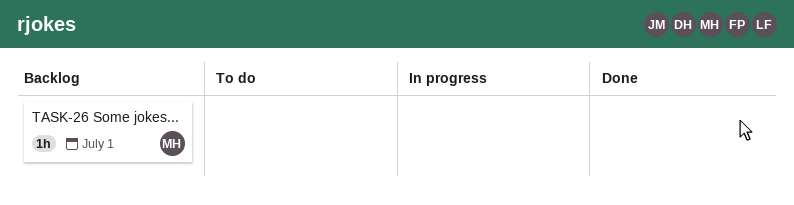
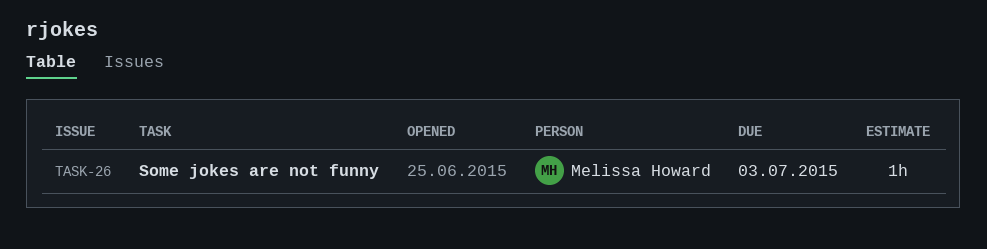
TASK-26, due: Jul 1 -> Jul 3

